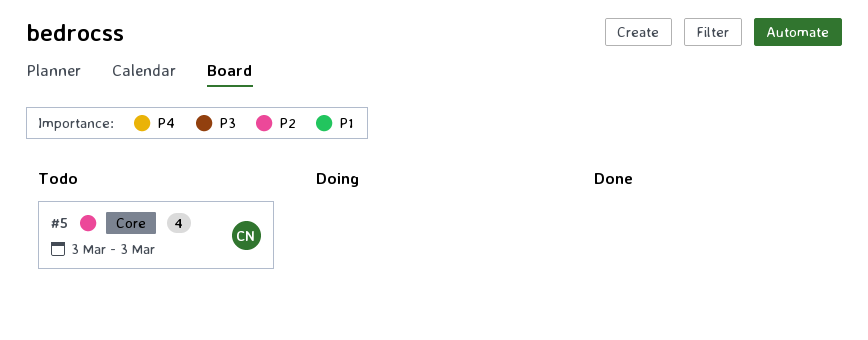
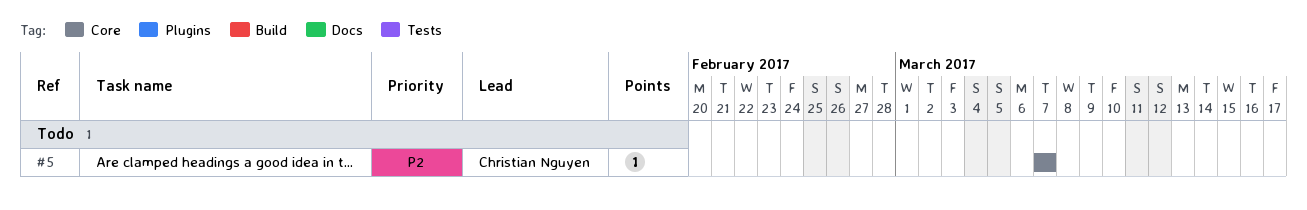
#5, estimate: 4 -> 1
#5, start: Mar 3 -> Mar 7
#5, due: Mar 3 -> Mar 7

